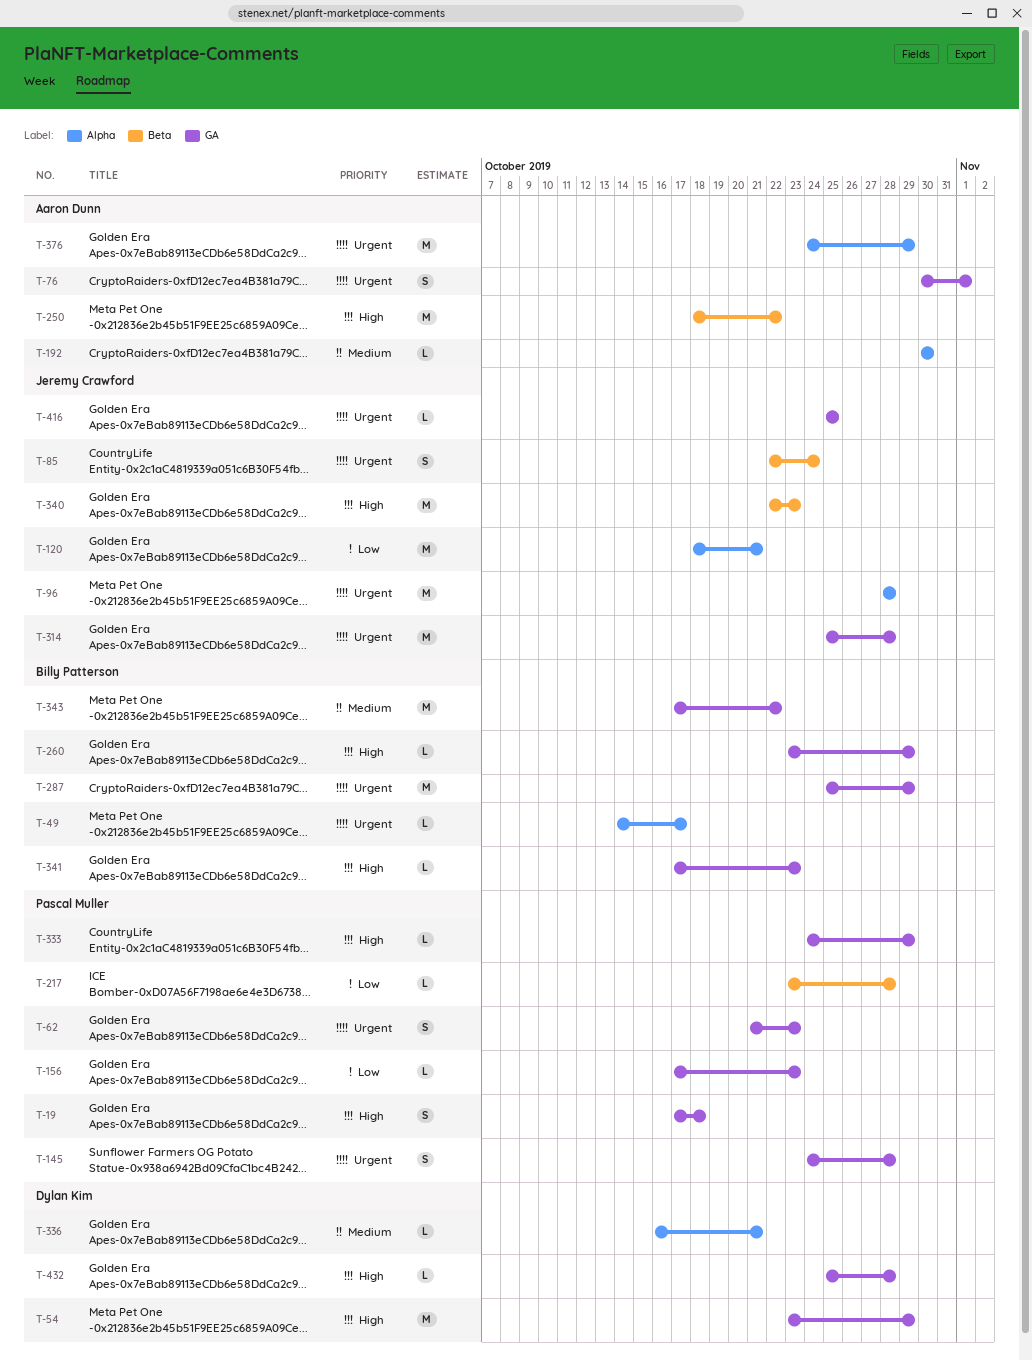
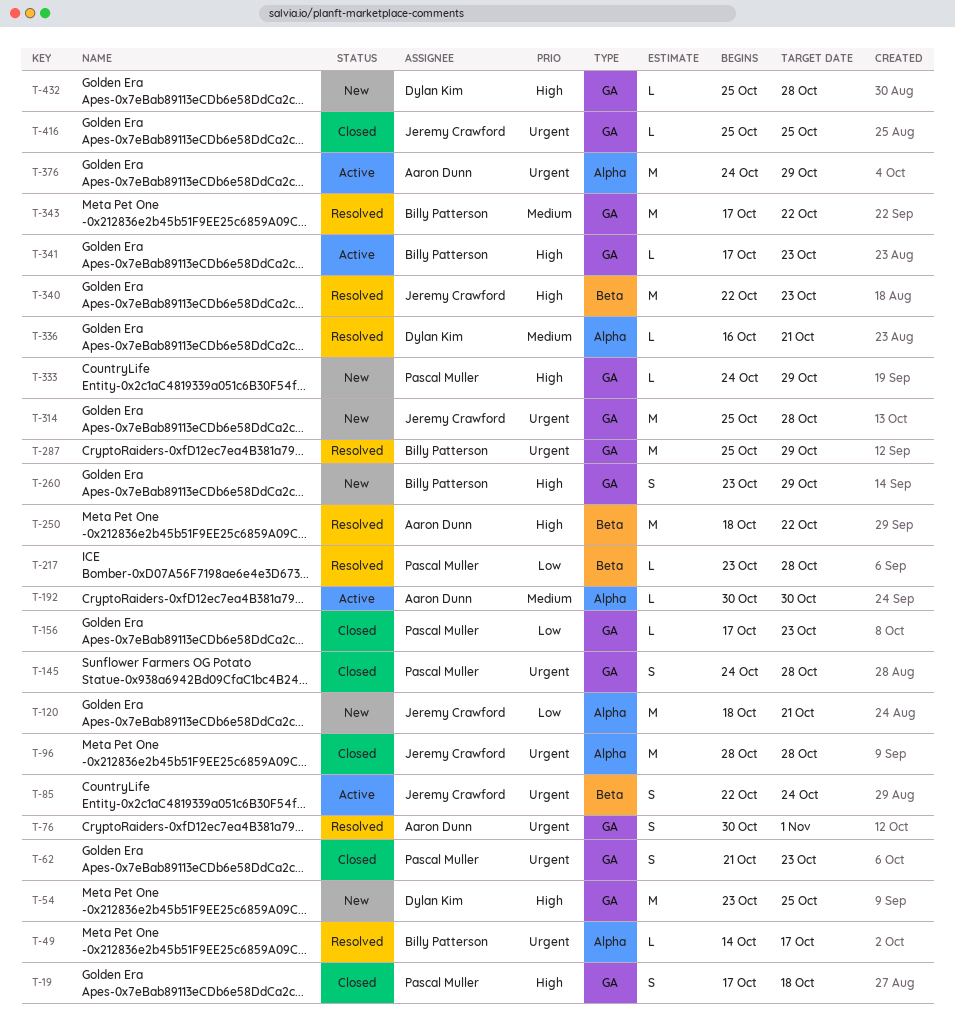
T-54, due: Oct 29 -> Oct 25
T-260, estimate: L -> S

